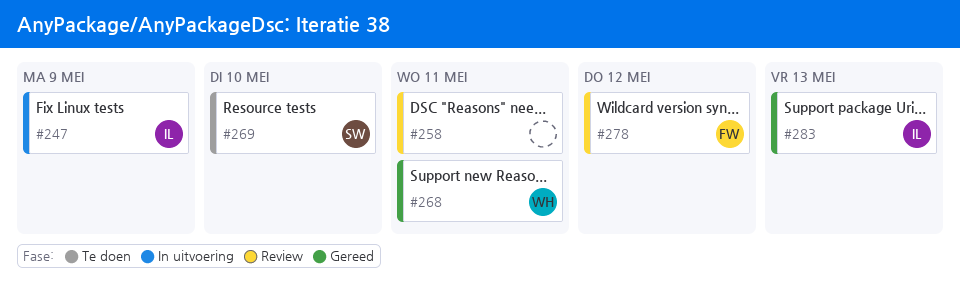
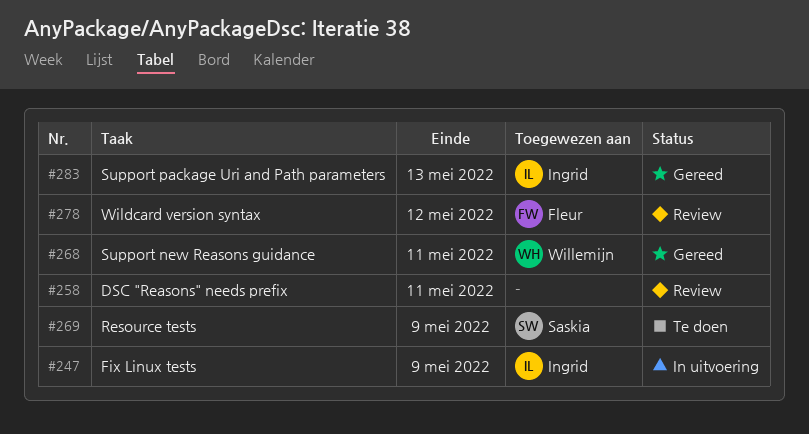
#269, due: May 10 -> May 9

